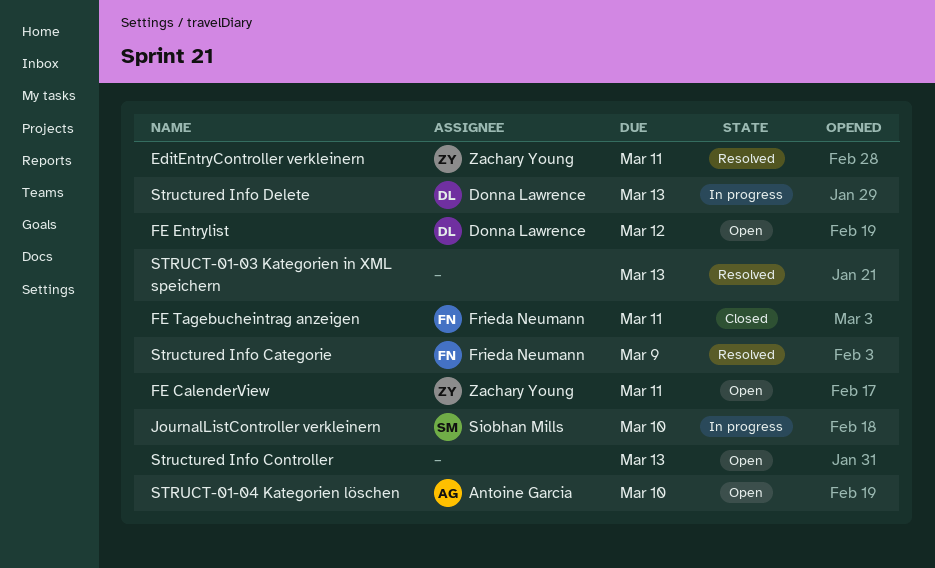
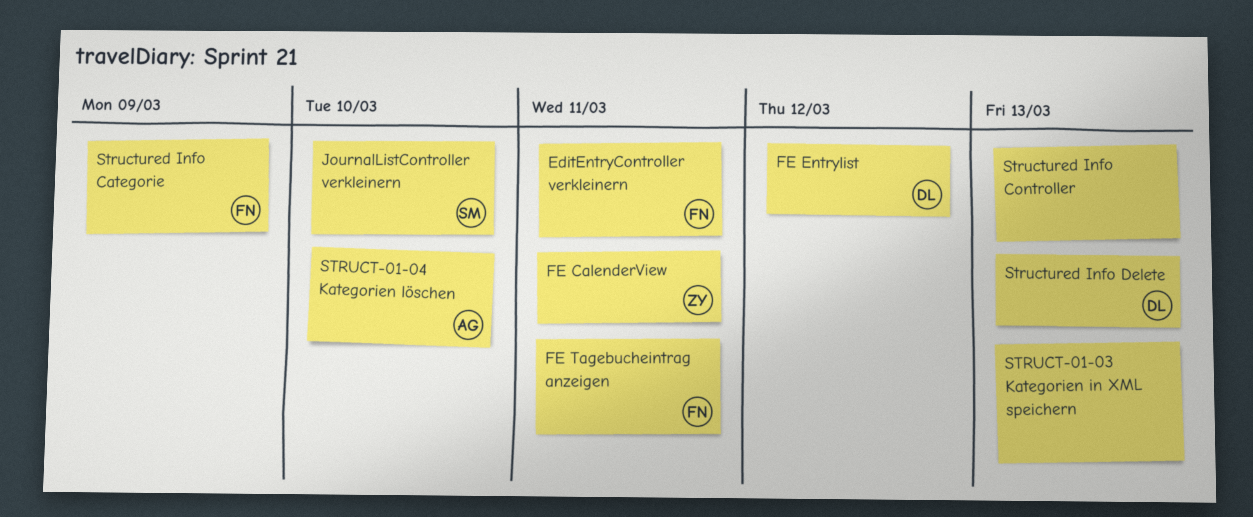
EditEntryController verkleinern, owner: Zachary Young -> Frieda Neumann

